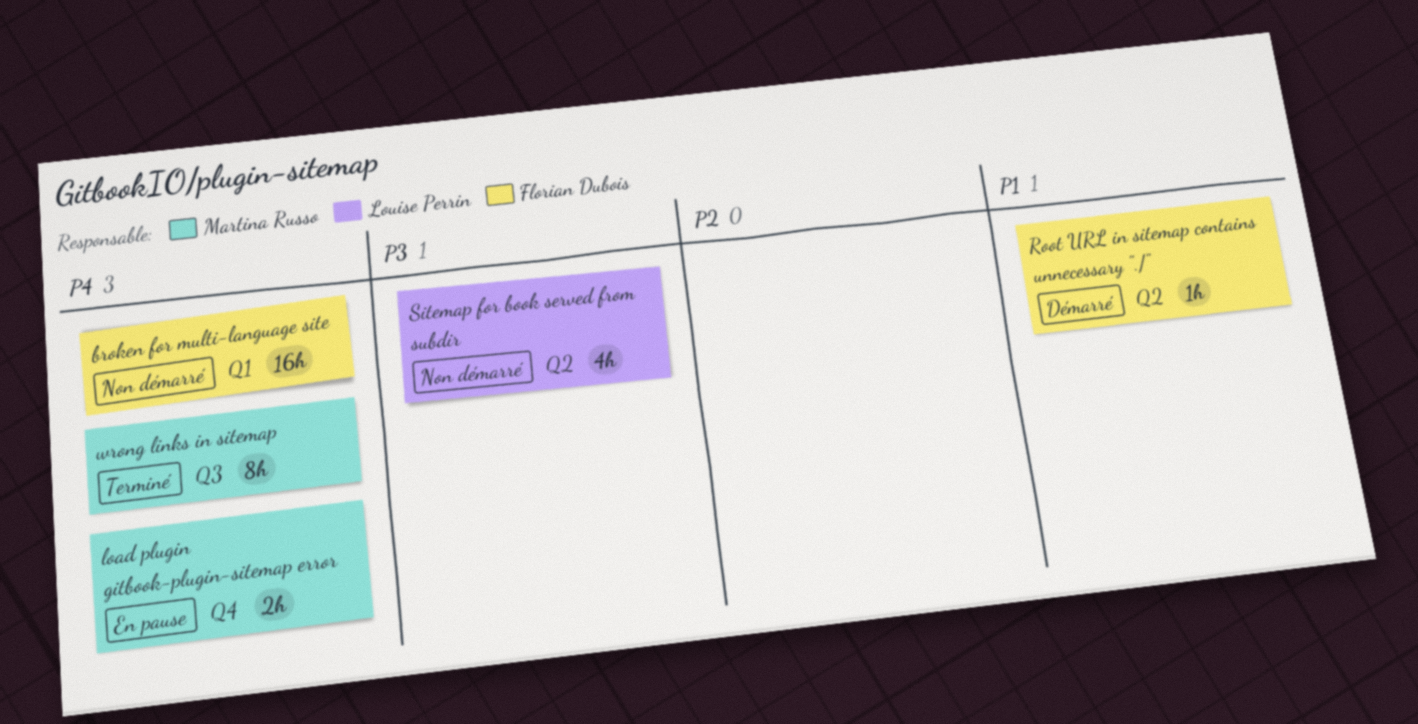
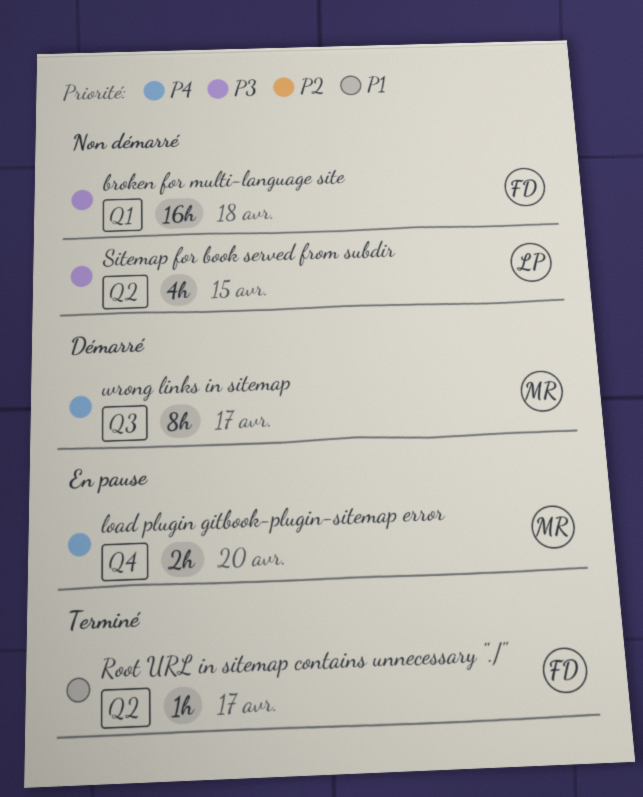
broken for multi-language site, priority: P4 -> P3
Root URL in sitemap contains unnecessary "./", status: Démarré -> Terminé
wrong links in sitemap, status: Terminé -> Démarré

